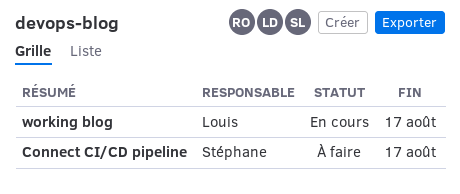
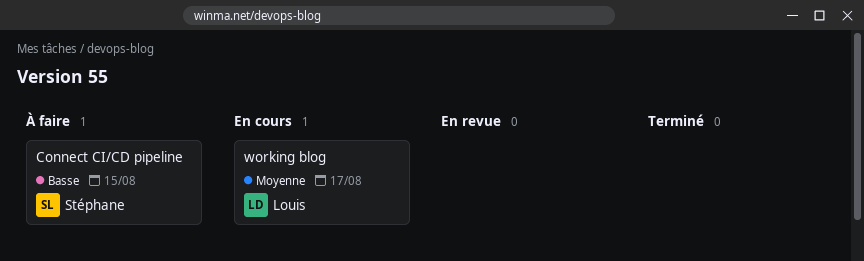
Connect CI/CD pipeline, due: Aug 17 -> Aug 15

